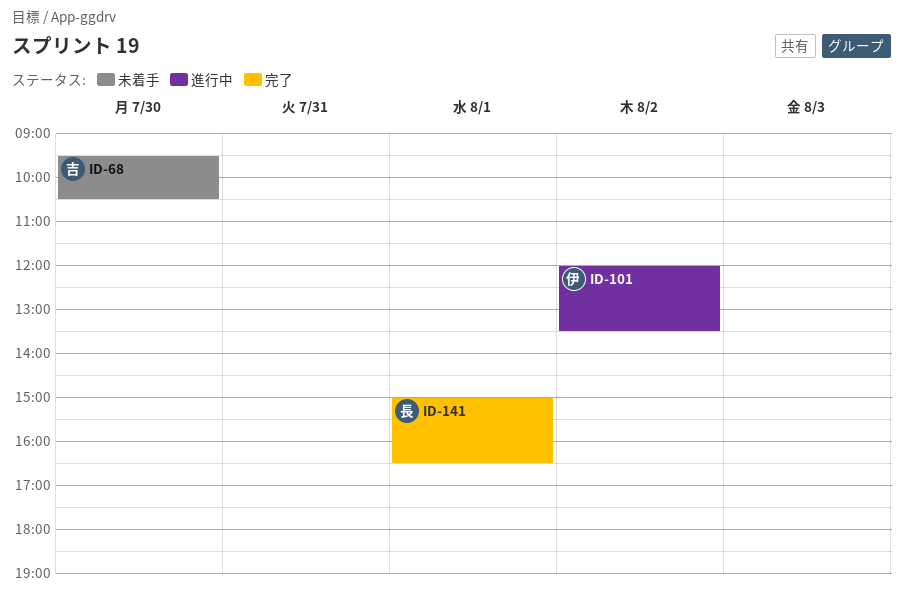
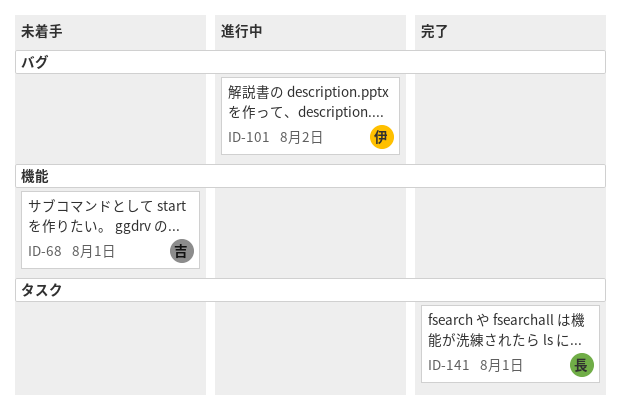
ID-68, day: Jul 30 -> Aug 1

